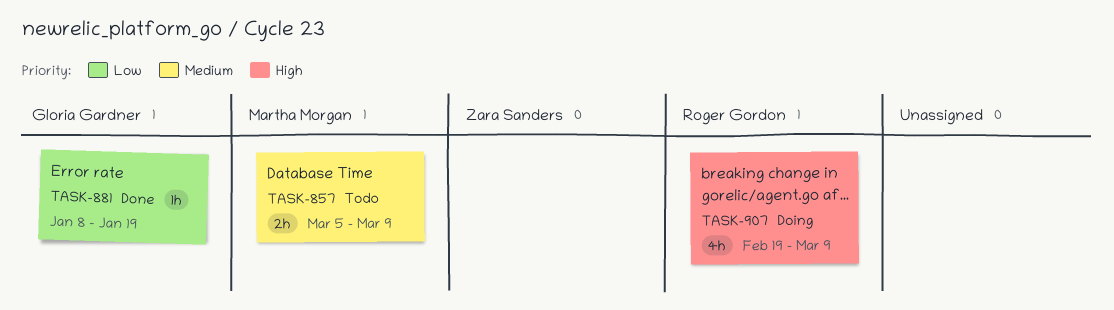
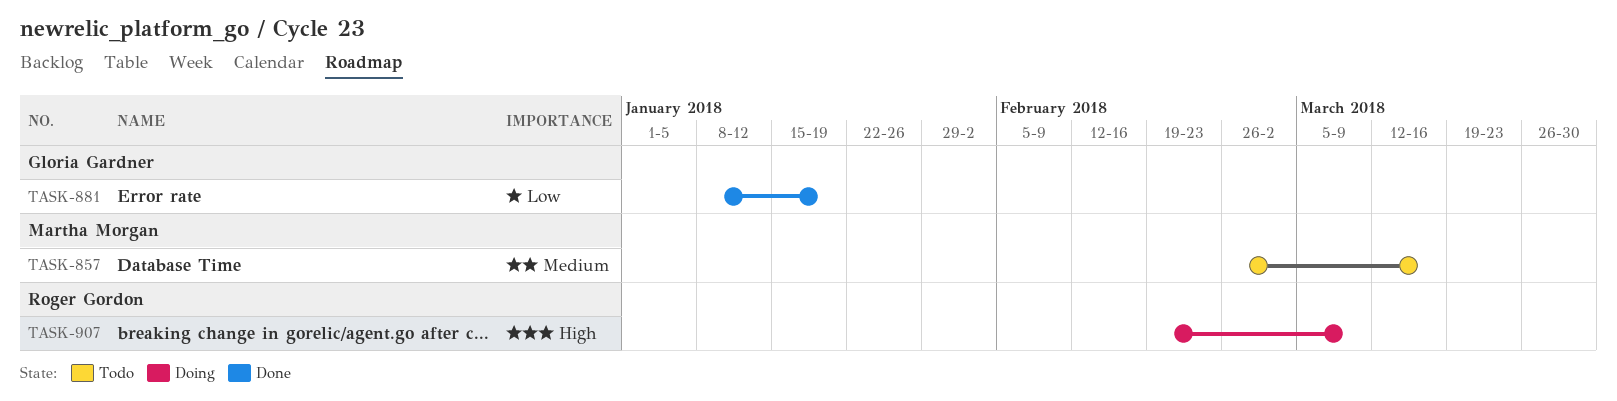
TASK-857, start: Mar 5 -> Feb 26
TASK-857, due: Mar 9 -> Mar 16

